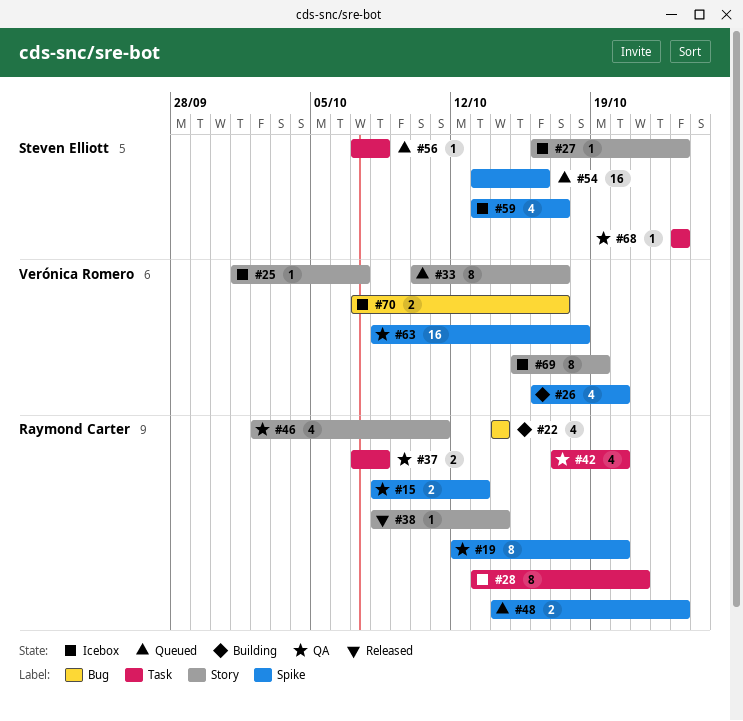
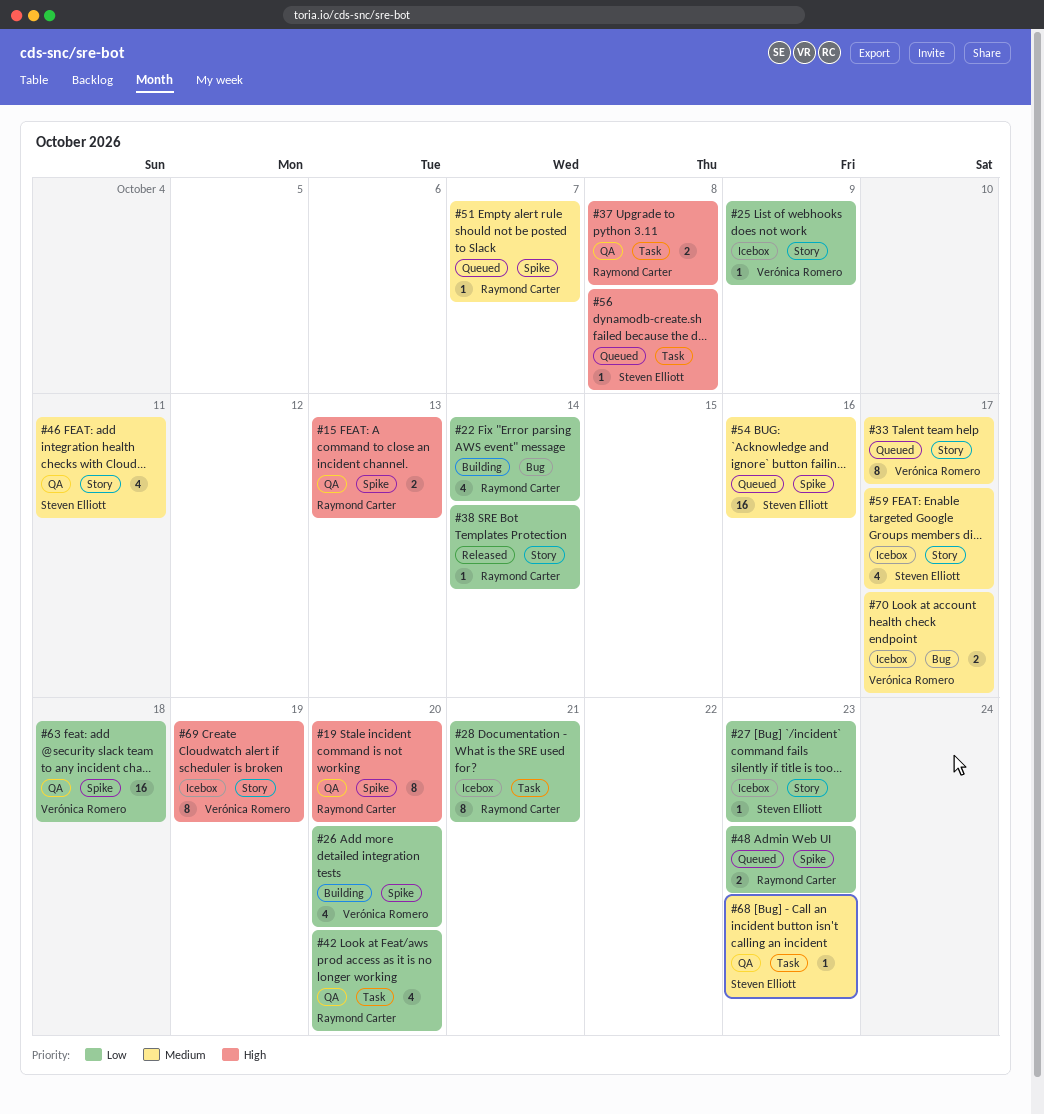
#25, due: Oct 7 -> Oct 9
#46, owner: Raymond Carter -> Steven Elliott
#51: none -> present
#59, label: Spike -> Story

